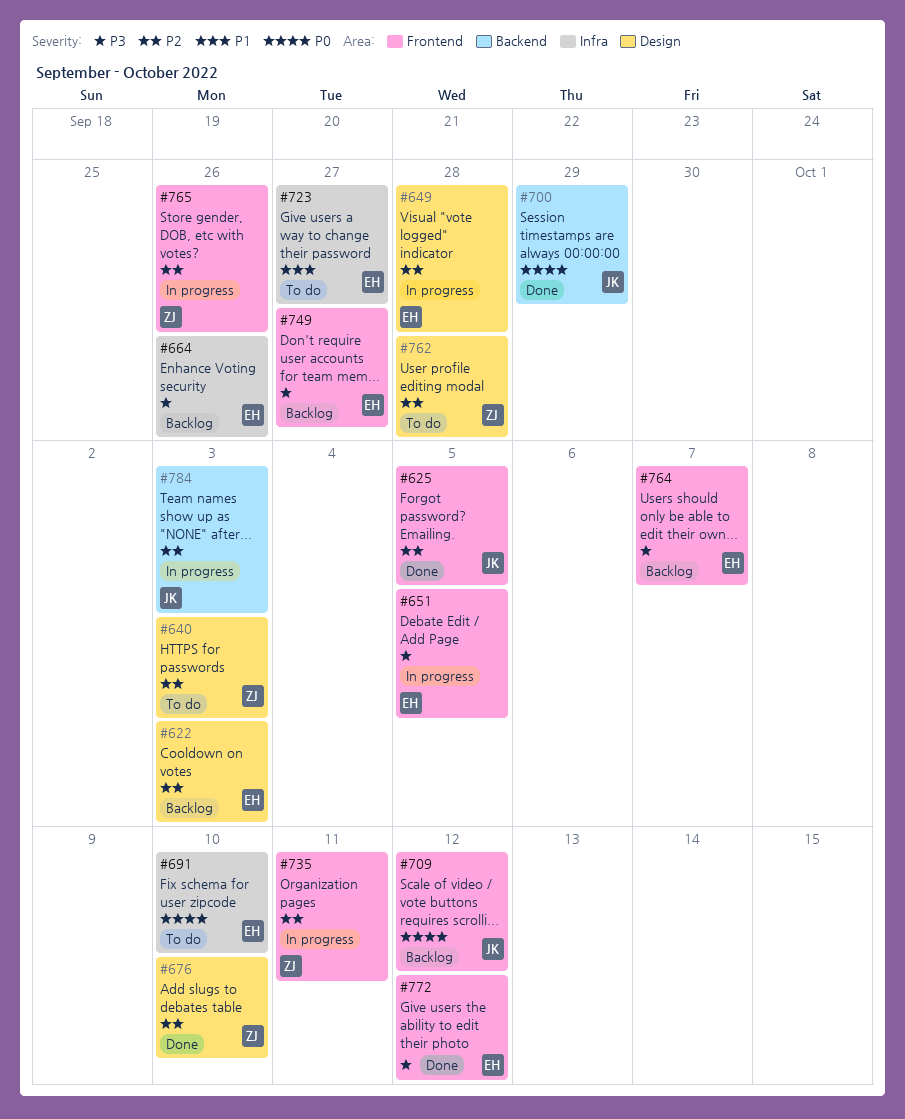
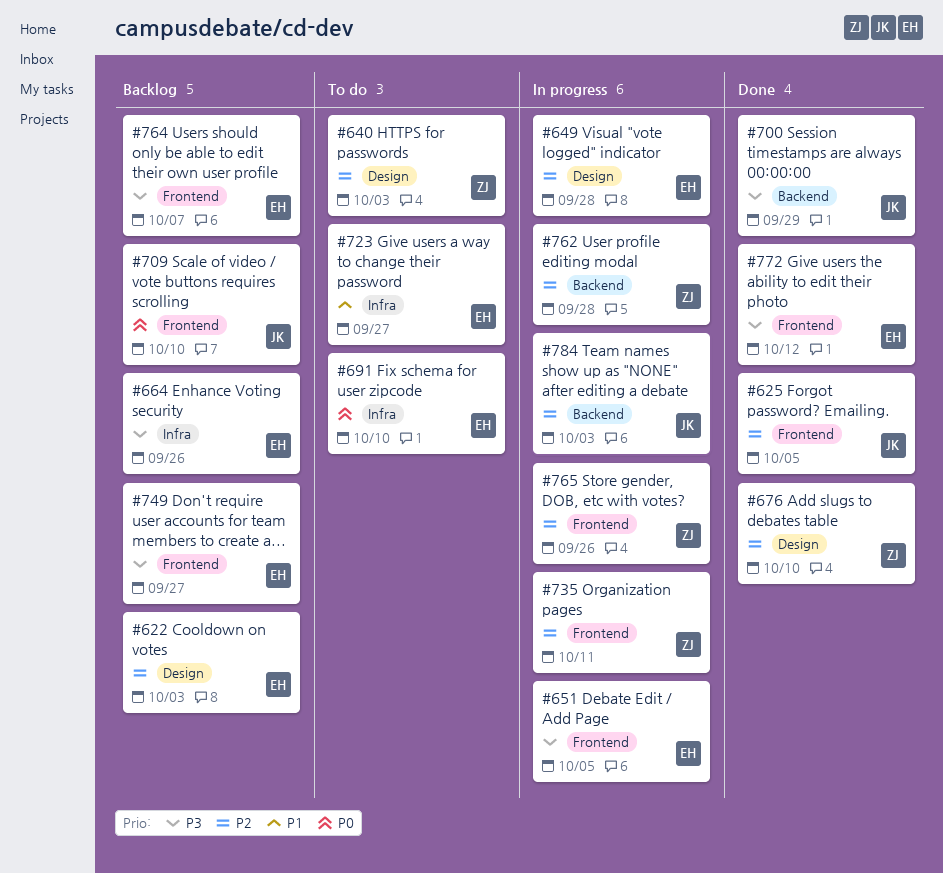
#700, priority: P0 -> P3
#709, due: Oct 12 -> Oct 10
#762, status: To do -> In progress
#762, label: Design -> Backend

